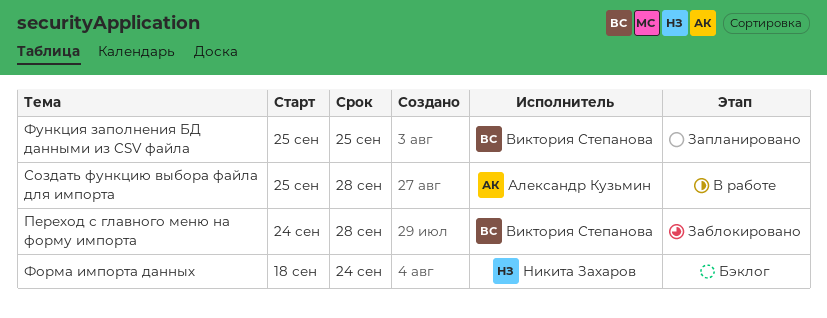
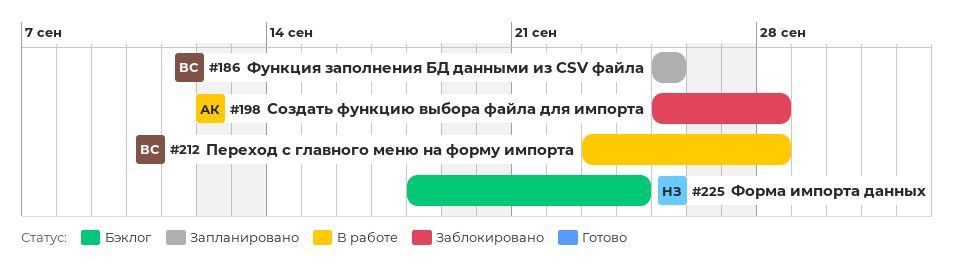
Переход с главного меню на форму импорта, status: Заблокировано -> В работе
Переход с главного меню на форму импорта, start: Sep 24 -> Sep 23
Создать функцию выбора файла для импорта, status: В работе -> Заблокировано

